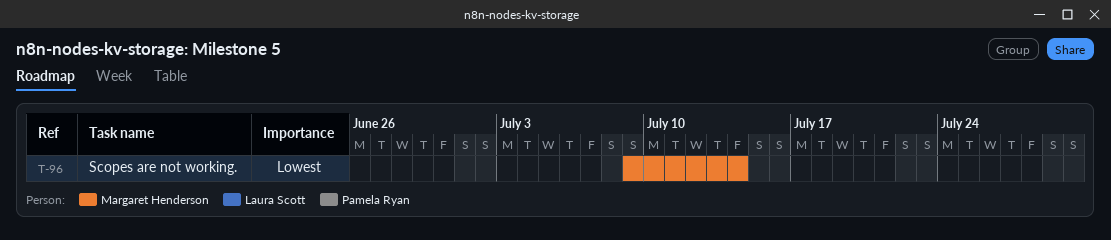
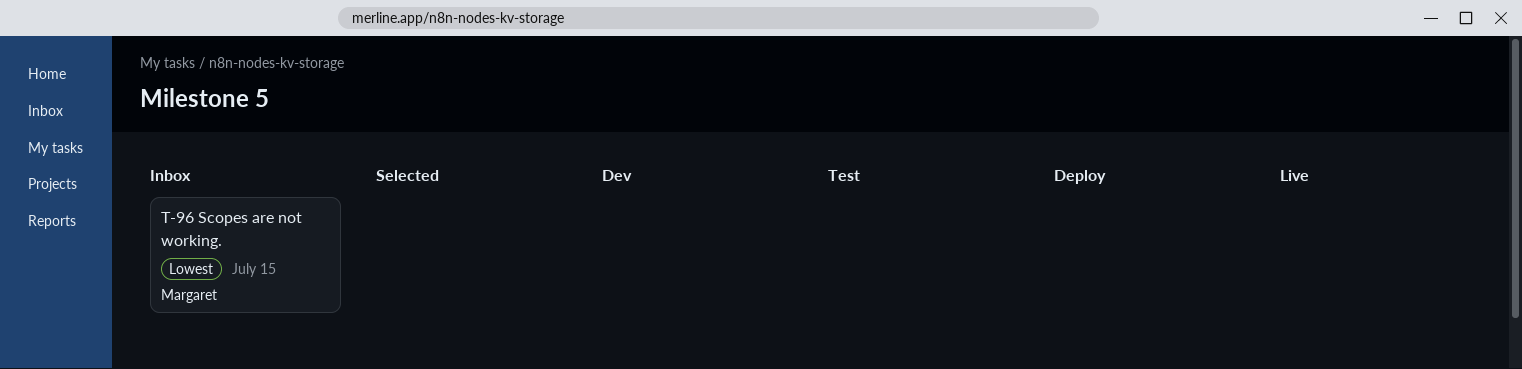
T-96, due: Jul 14 -> Jul 15

